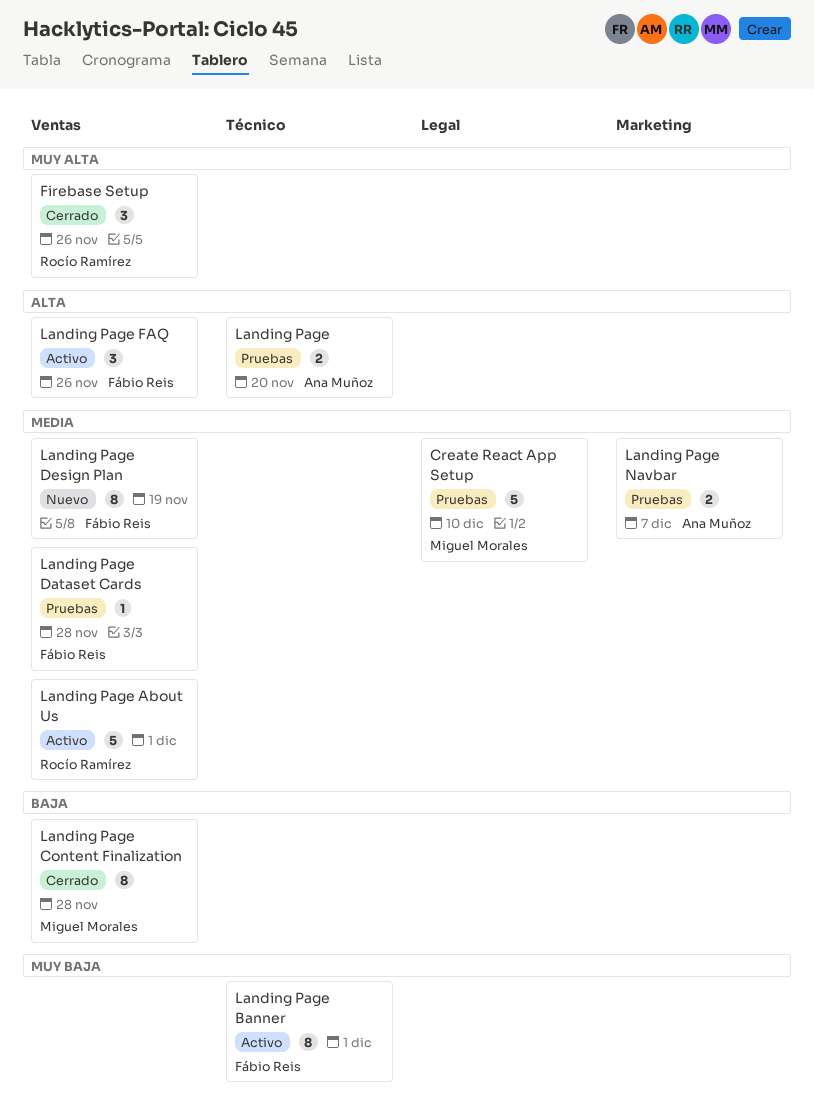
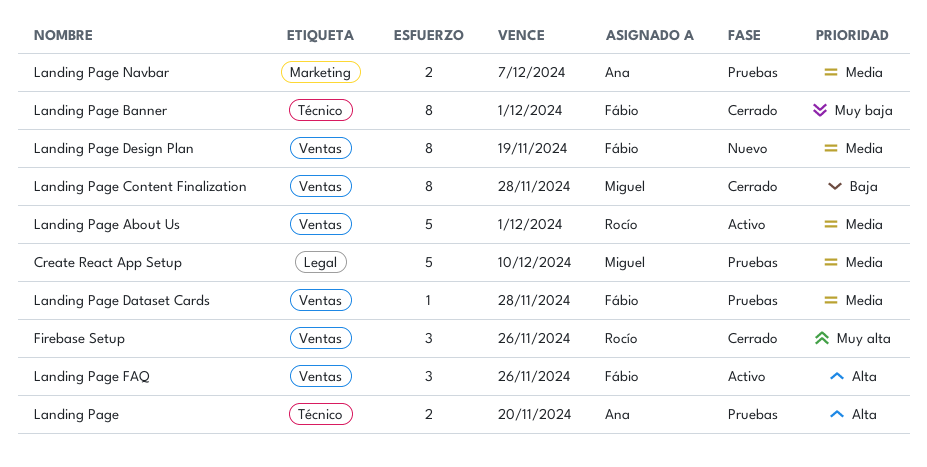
Landing Page Banner, status: Activo -> Cerrado

